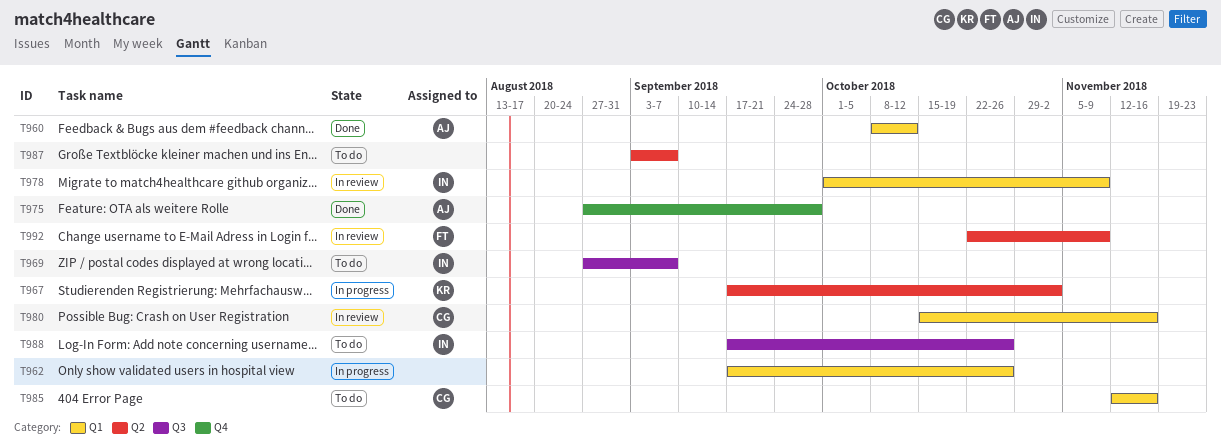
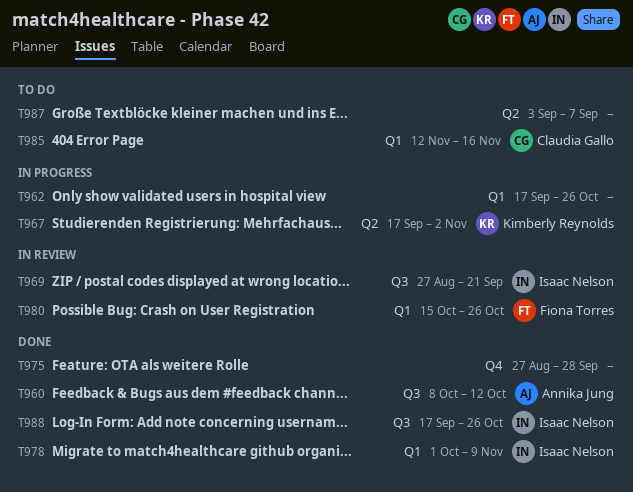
T960, label: Q1 -> Q3
T969, status: To do -> In review
T969, due: Sep 7 -> Sep 21
T975, owner: Annika Jung -> none
T978, status: In review -> Done
T980, owner: Claudia Gallo -> Fiona Torres
T980, due: Nov 16 -> Oct 26
T988, status: To do -> Done
T992: present -> none

